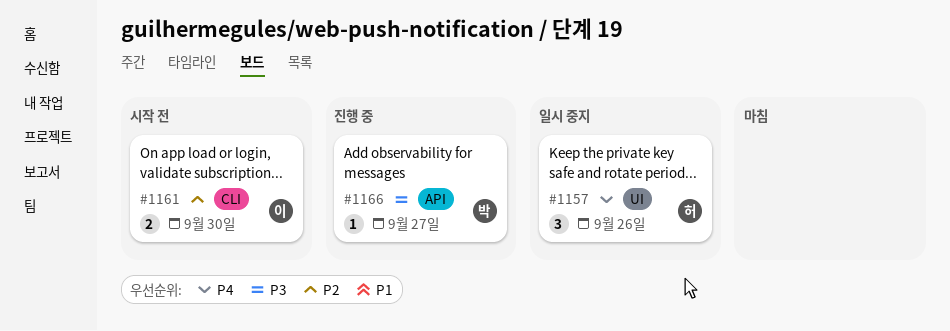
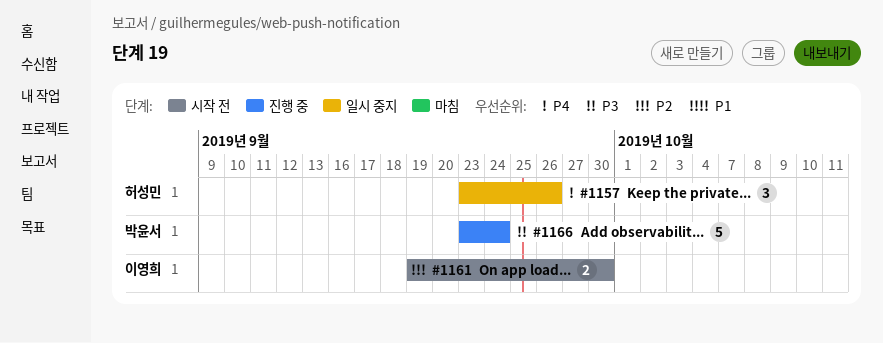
#1166, estimate: 1 -> 5
#1166, due: Sep 27 -> Sep 24

